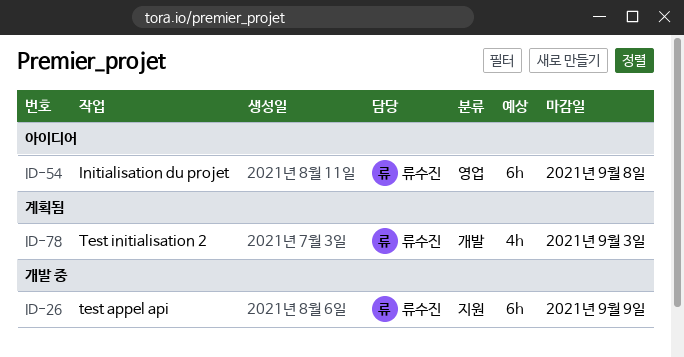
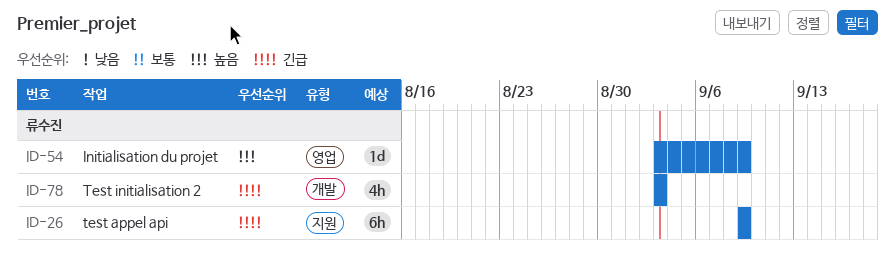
ID-54, estimate: 6h -> 1d
ID-54, due: Sep 8 -> Sep 9

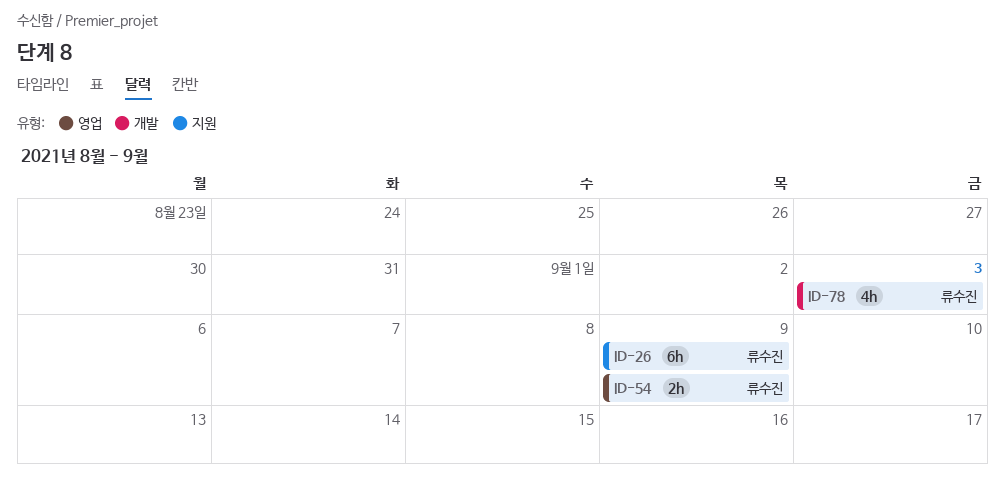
ID-54, estimate: 1d -> 2h

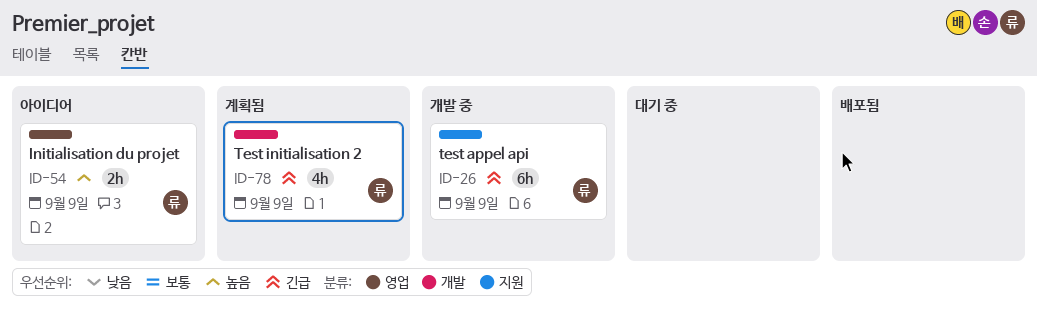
ID-78, due: Sep 3 -> Sep 9

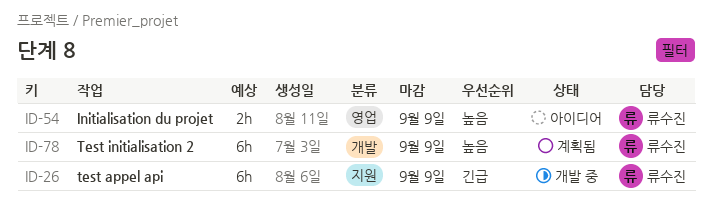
ID-78, priority: 긴급 -> 높음
ID-78, estimate: 4h -> 6h

